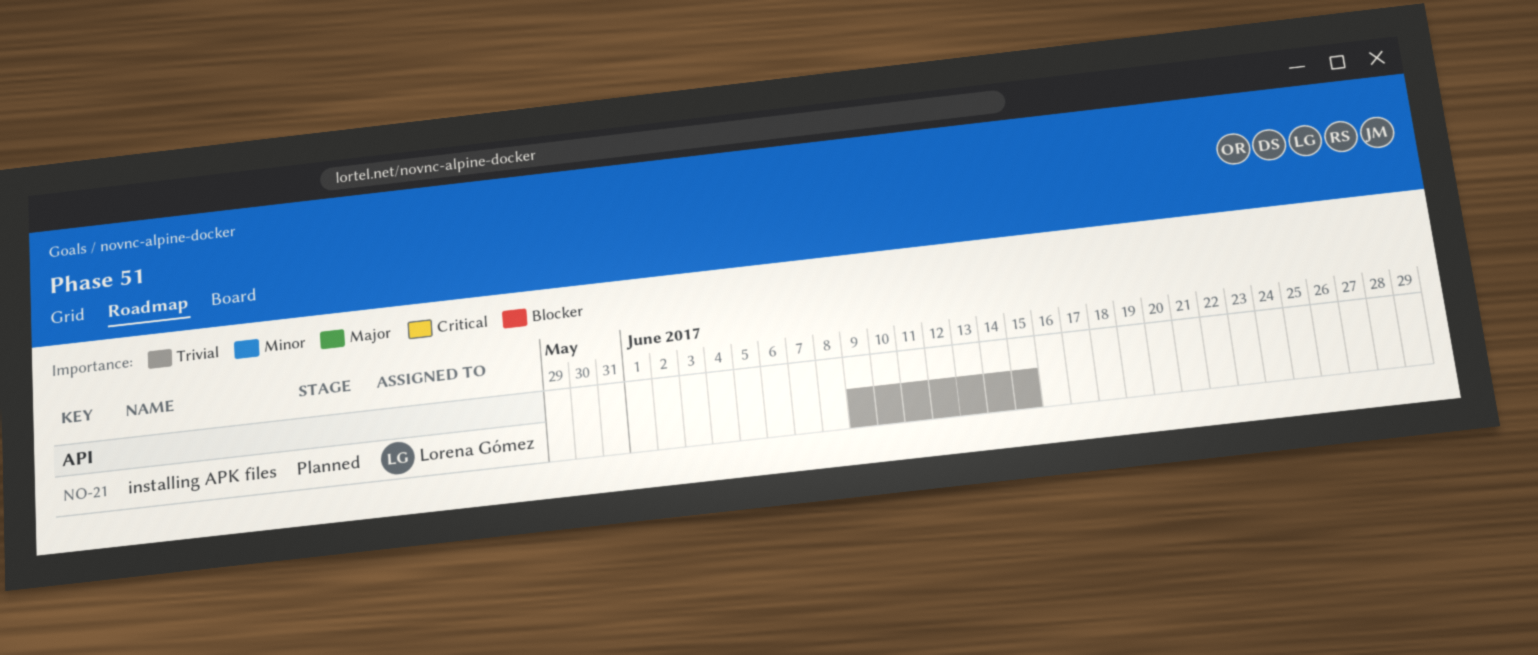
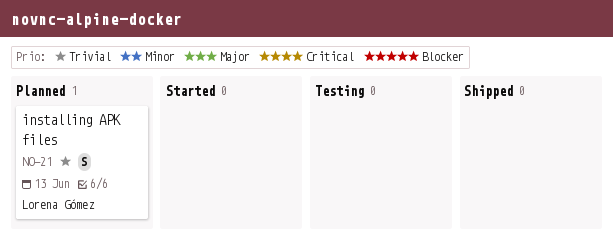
NO-21, due: Jun 15 -> Jun 13

